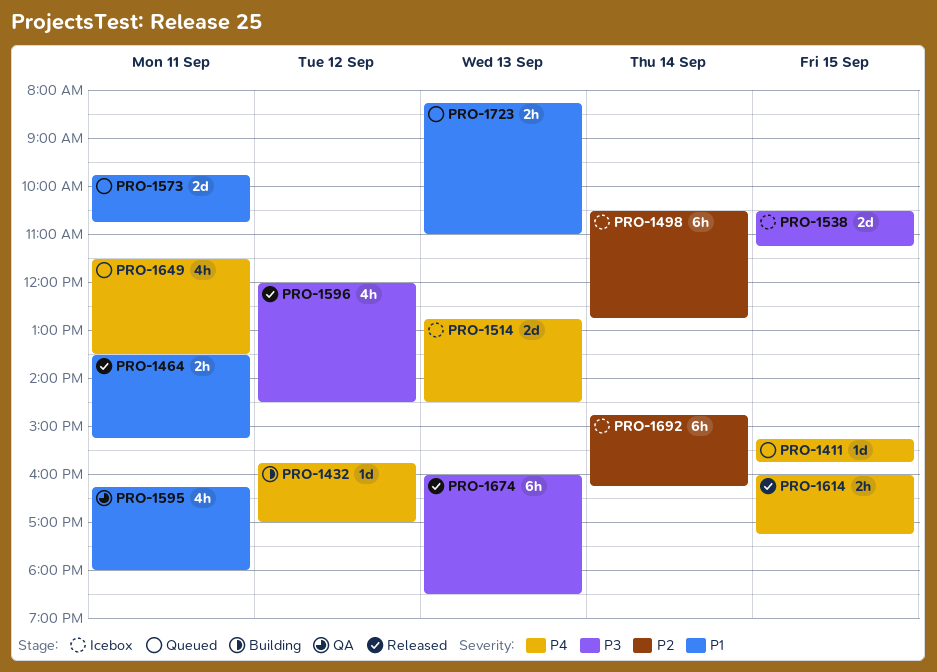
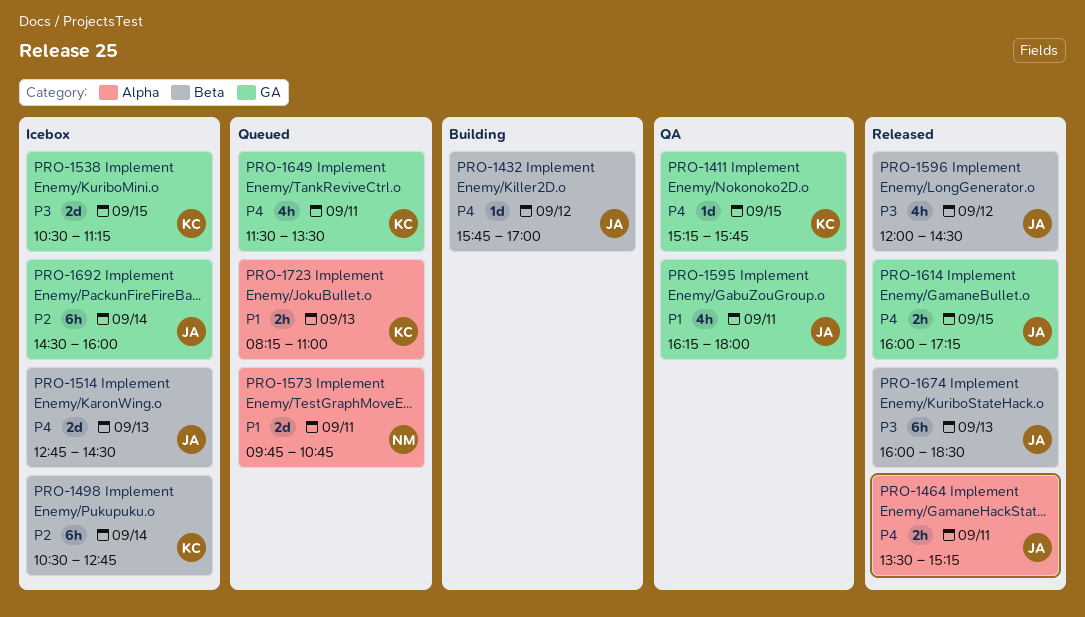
PRO-1411, status: Queued -> QA
PRO-1464, priority: P1 -> P4
PRO-1692, begins: 14:45 -> 14:30
PRO-1692, ends: 16:15 -> 16:00

